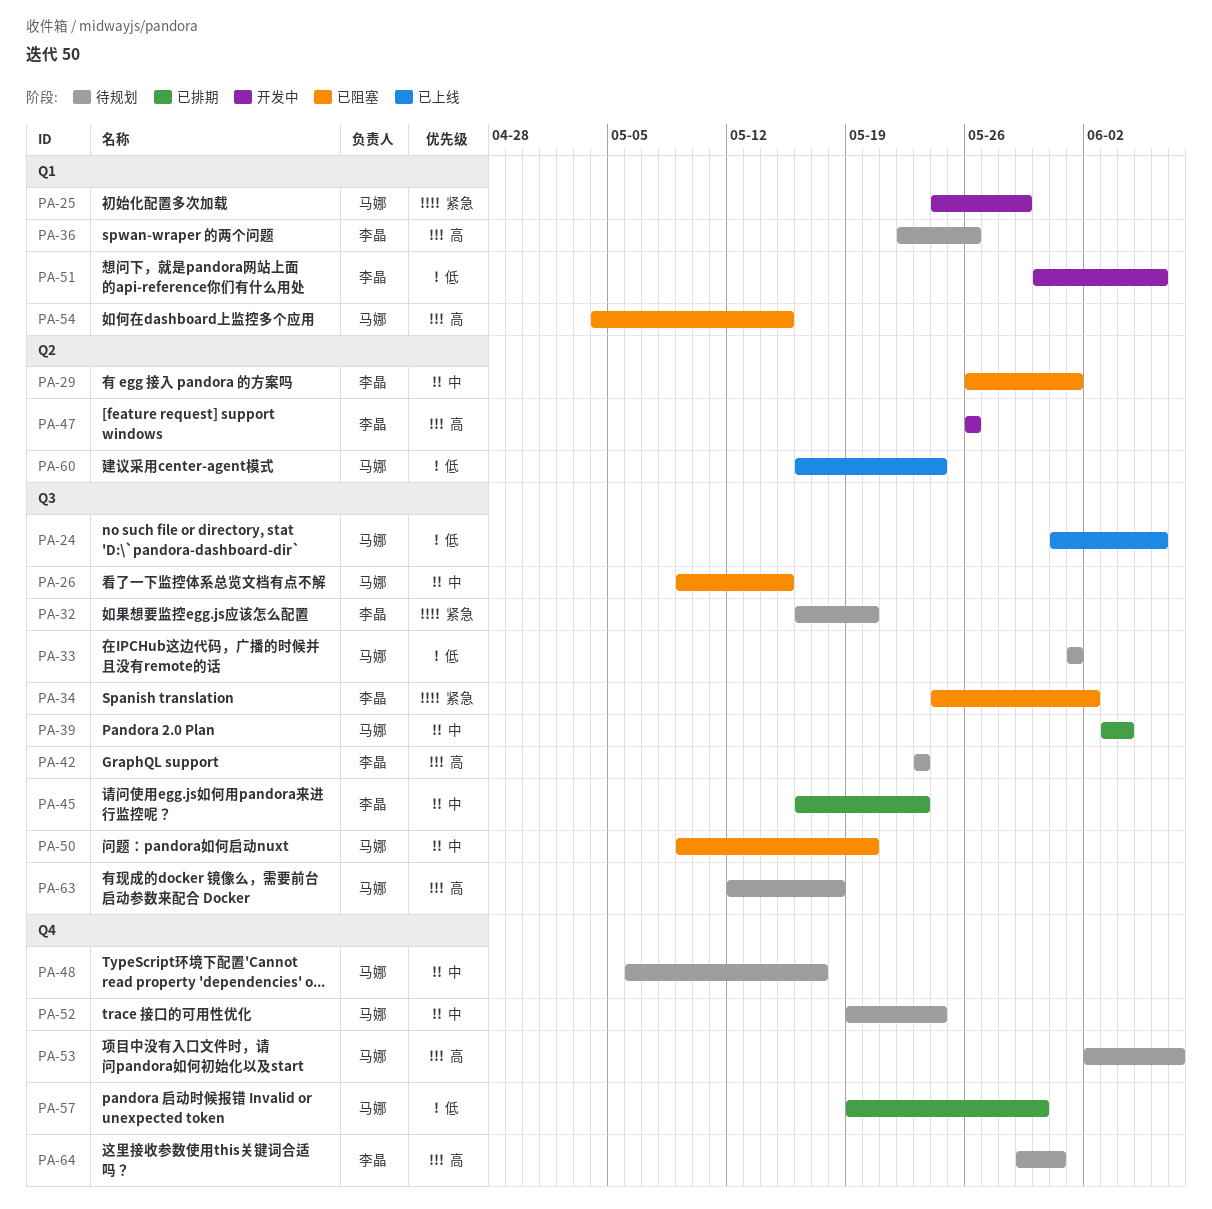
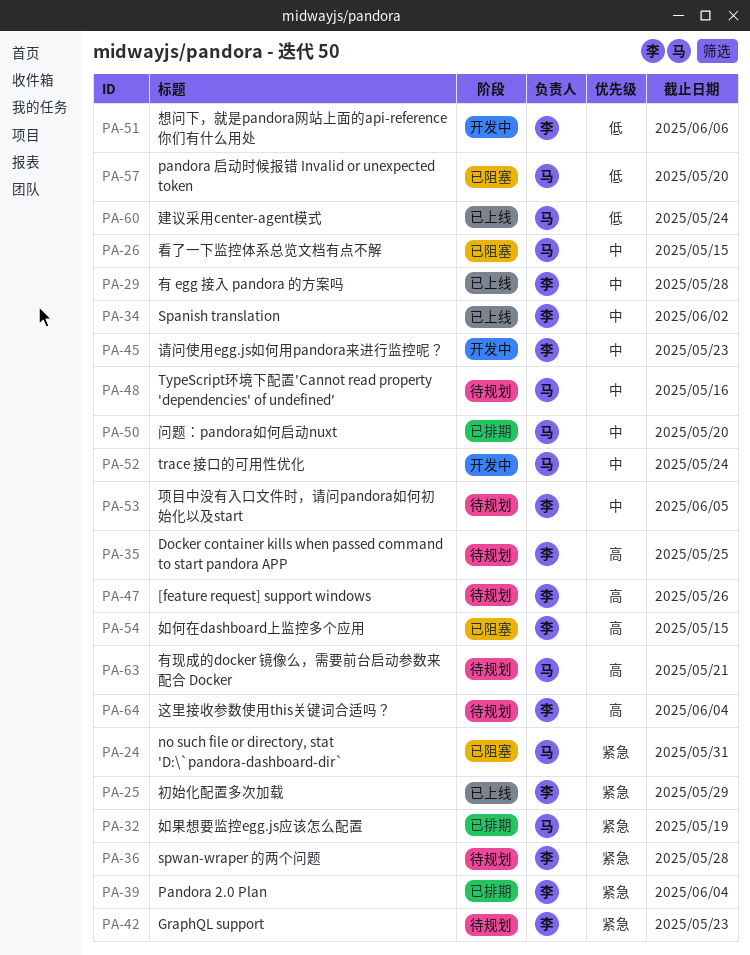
PA-24, status: 已上线 -> 已阻塞
PA-24, priority: 低 -> 紧急
PA-24, due: Jun 6 -> May 31
PA-25, status: 开发中 -> 已上线
PA-25, owner: 马娜 -> 李晶
PA-29, status: 已阻塞 -> 已上线
PA-29, due: Jun 1 -> May 28
PA-32, status: 待规划 -> 已排期
PA-32, owner: 李晶 -> 马娜
PA-32, due: May 20 -> May 19
PA-33: present -> none
PA-34, status: 已阻塞 -> 已上线
PA-34, priority: 紧急 -> 中
PA-35: none -> present
PA-36, priority: 高 -> 紧急
PA-36, due: May 26 -> May 28
PA-39, owner: 马娜 -> 李晶
PA-39, priority: 中 -> 紧急
PA-42, priority: 高 -> 紧急
PA-45, status: 已排期 -> 开发中
PA-47, status: 开发中 -> 待规划
PA-48, due: May 17 -> May 16
PA-50, status: 已阻塞 -> 已排期
PA-52, status: 待规划 -> 开发中
PA-53, owner: 马娜 -> 李晶
PA-53, priority: 高 -> 中
PA-53, due: Jun 7 -> Jun 5
PA-54, owner: 马娜 -> 李晶
PA-57, status: 已排期 -> 已阻塞
PA-57, due: May 30 -> May 20
PA-63, due: May 18 -> May 21
PA-64, due: May 31 -> Jun 4

